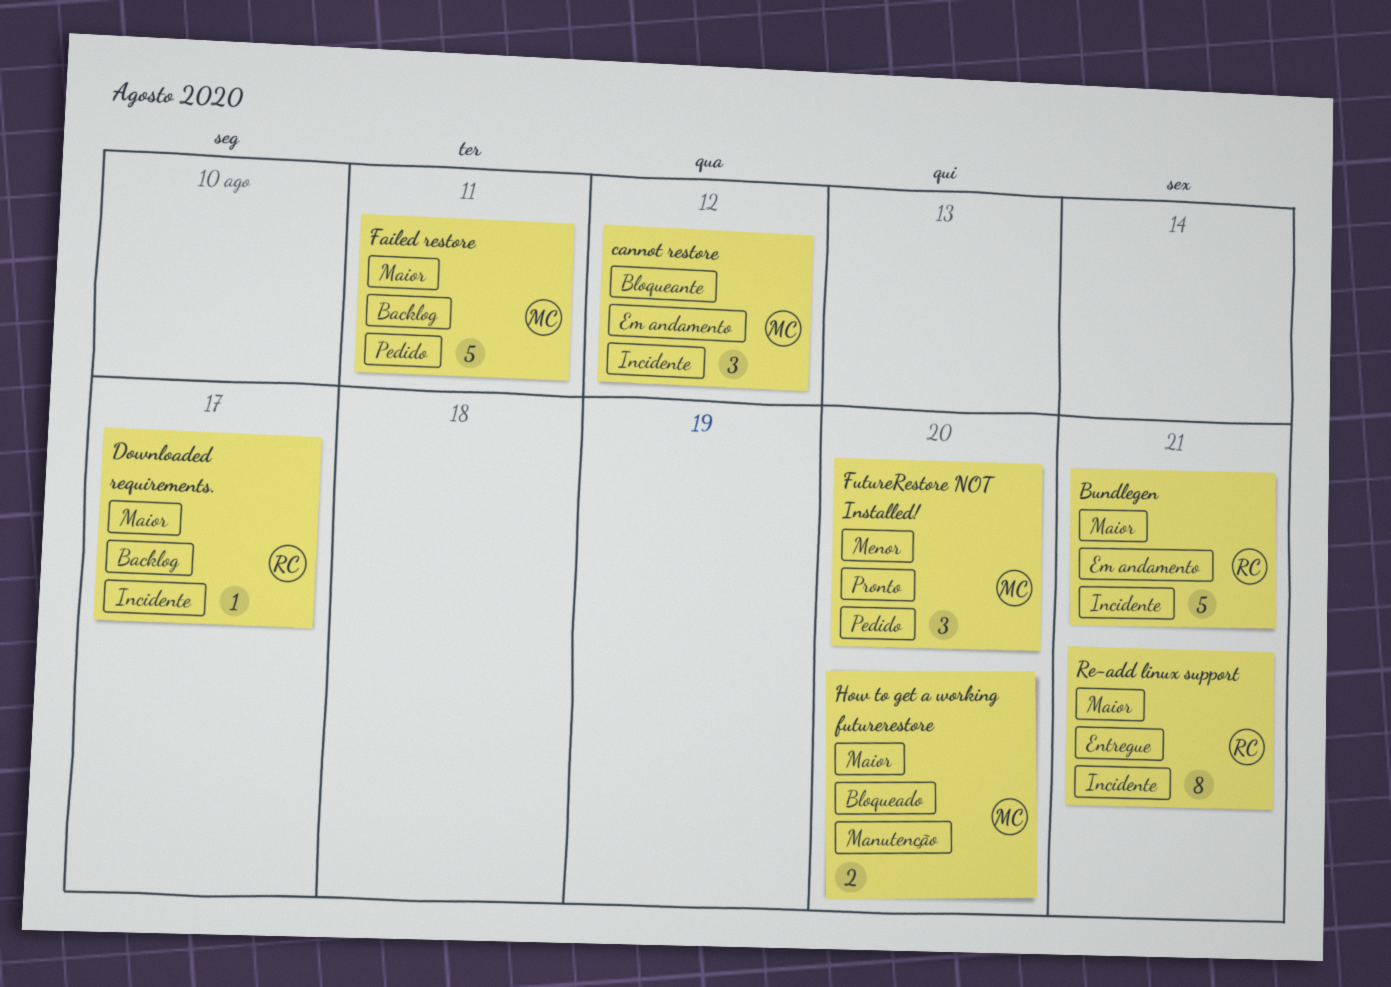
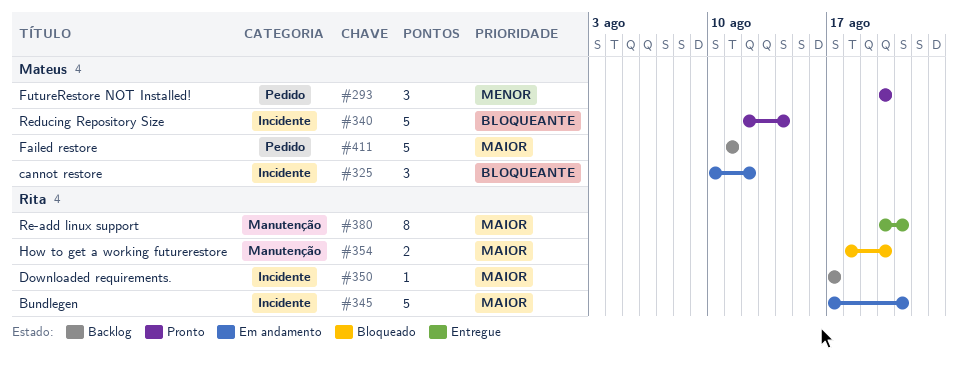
How to get a working futurerestore, owner: Mateus -> Rita
Re-add linux support, label: Incidente -> Manutenção
Reducing Repository Size: none -> present

